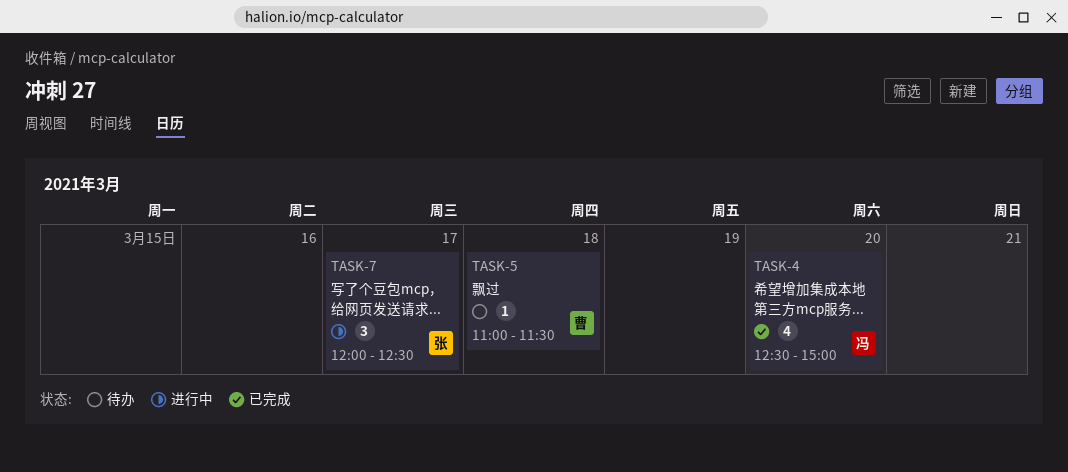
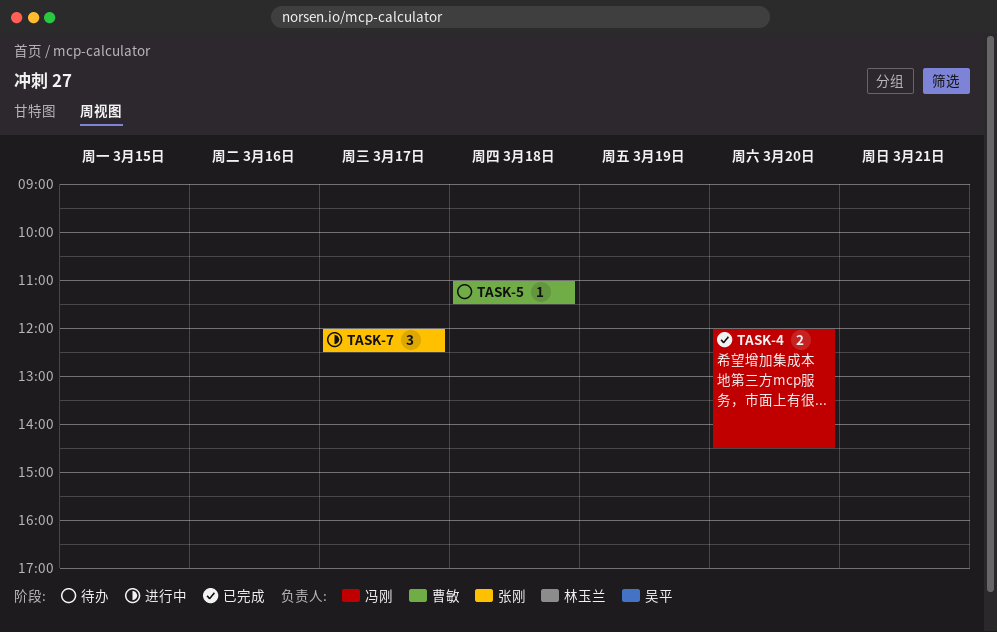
TASK-4, estimate: 4 -> 2
TASK-4, begins: 12:30 -> 12:00
TASK-4, ends: 15:00 -> 14:30

